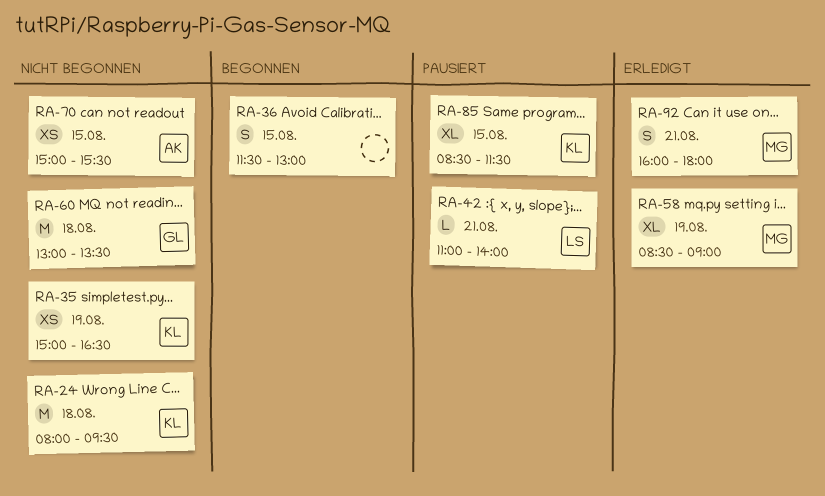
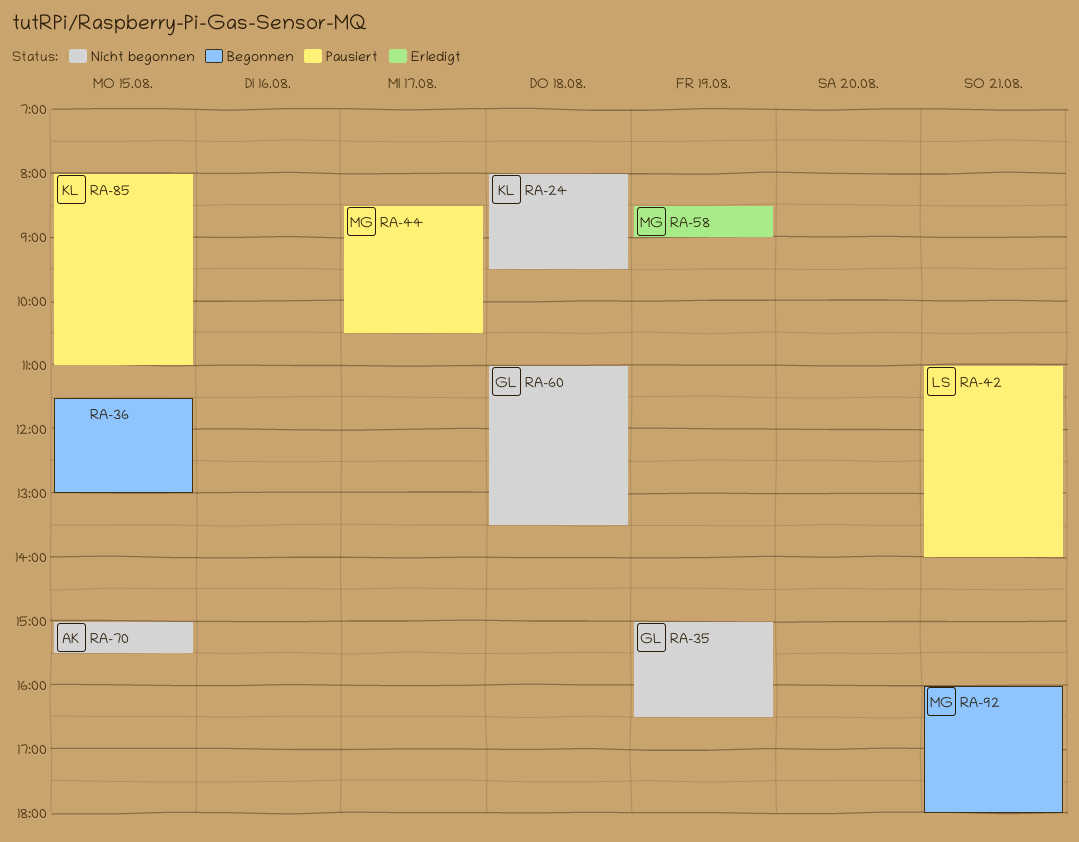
RA-35, owner: KL -> GL
RA-44: none -> present
RA-60, begins: 13:00 -> 11:00
RA-85, begins: 08:30 -> 08:00
RA-85, ends: 11:30 -> 11:00
RA-92, status: Erledigt -> Begonnen

